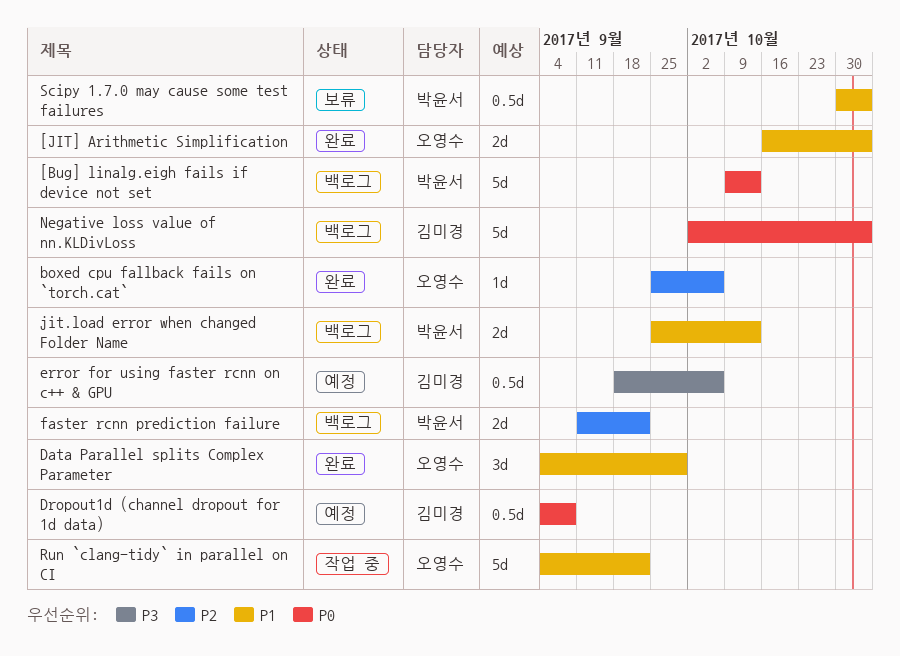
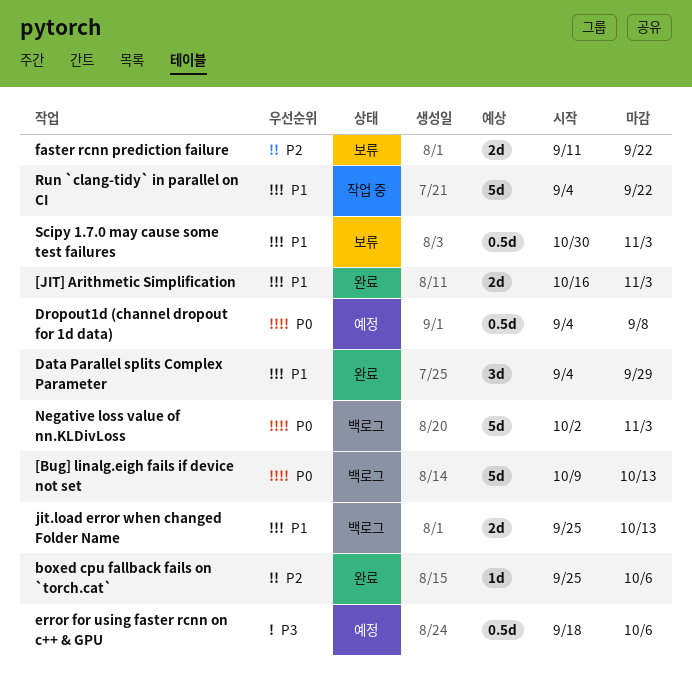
faster rcnn prediction failure, status: 백로그 -> 보류

